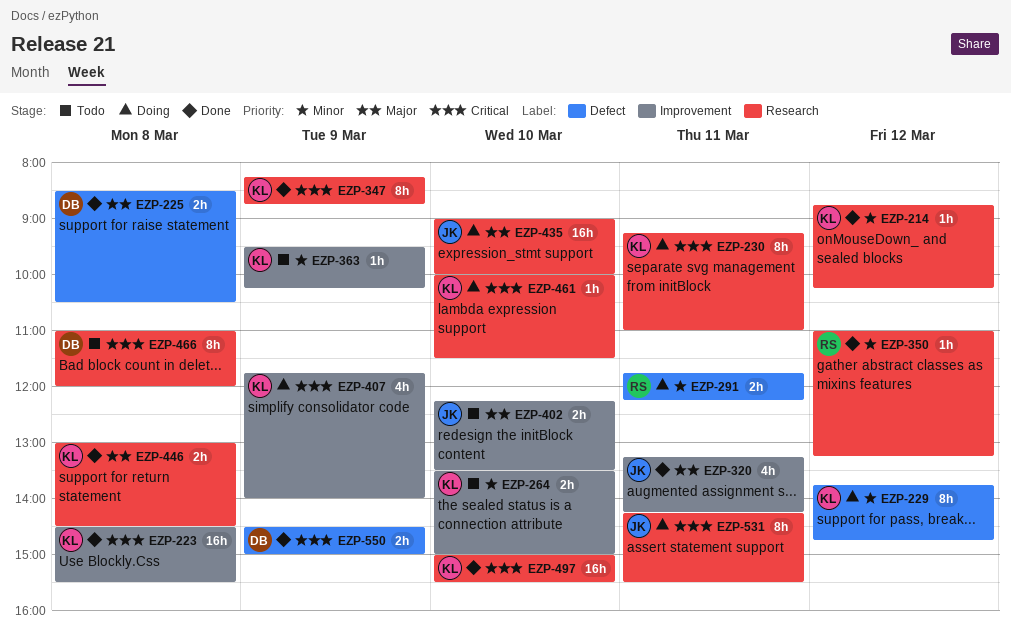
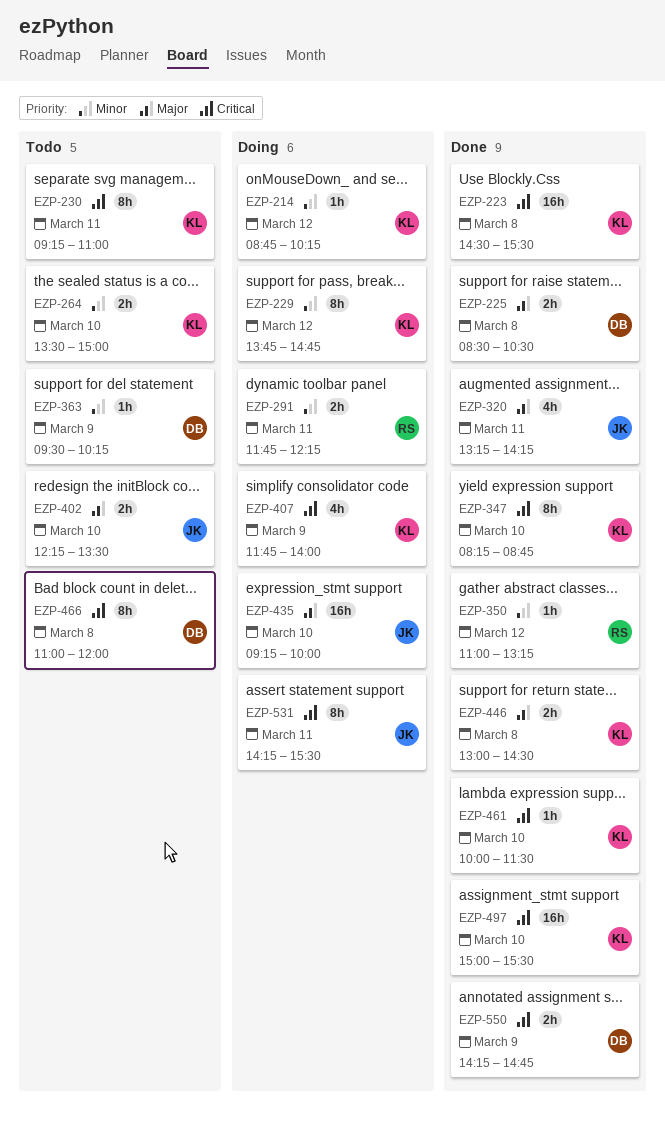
EZP-214, status: Done -> Doing
EZP-230, status: Doing -> Todo
EZP-347, day: Mar 9 -> Mar 10
EZP-363, owner: KL -> DB
EZP-435, begins: 09:00 -> 09:15
EZP-461, status: Doing -> Done
EZP-550, begins: 14:30 -> 14:15
EZP-550, ends: 15:00 -> 14:45

